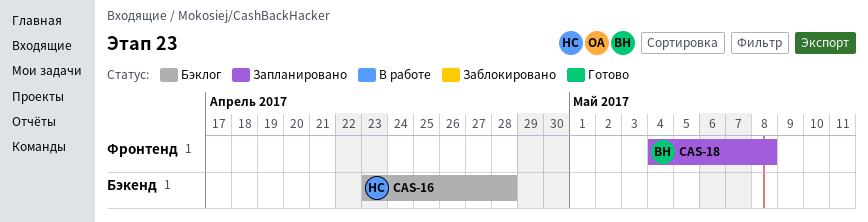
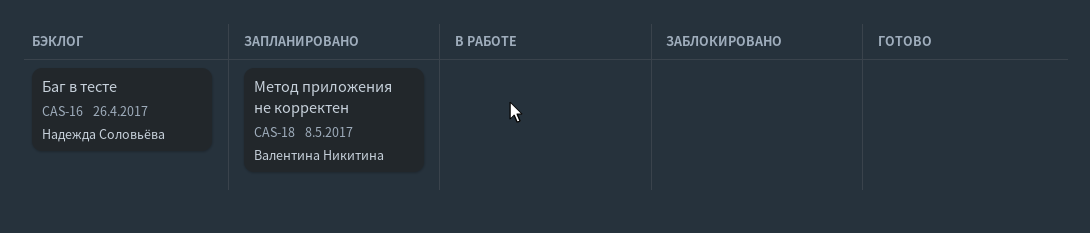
CAS-16, due: Apr 28 -> Apr 26

